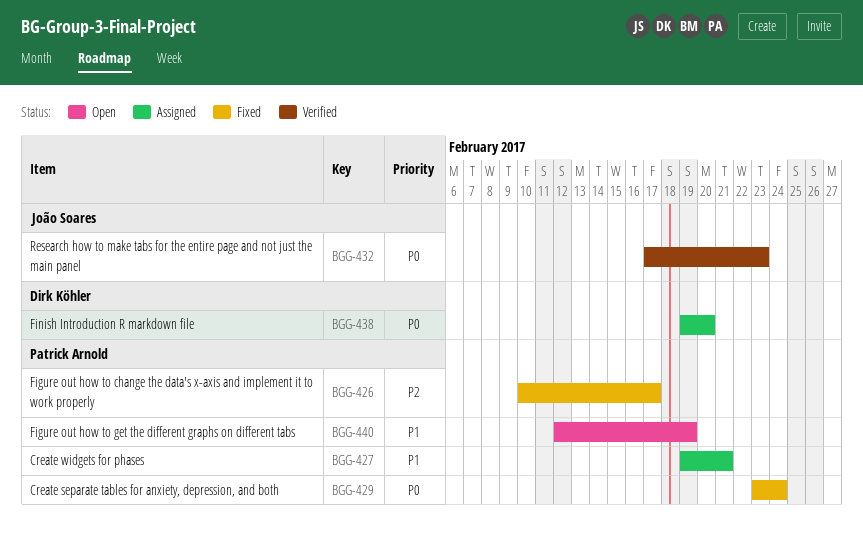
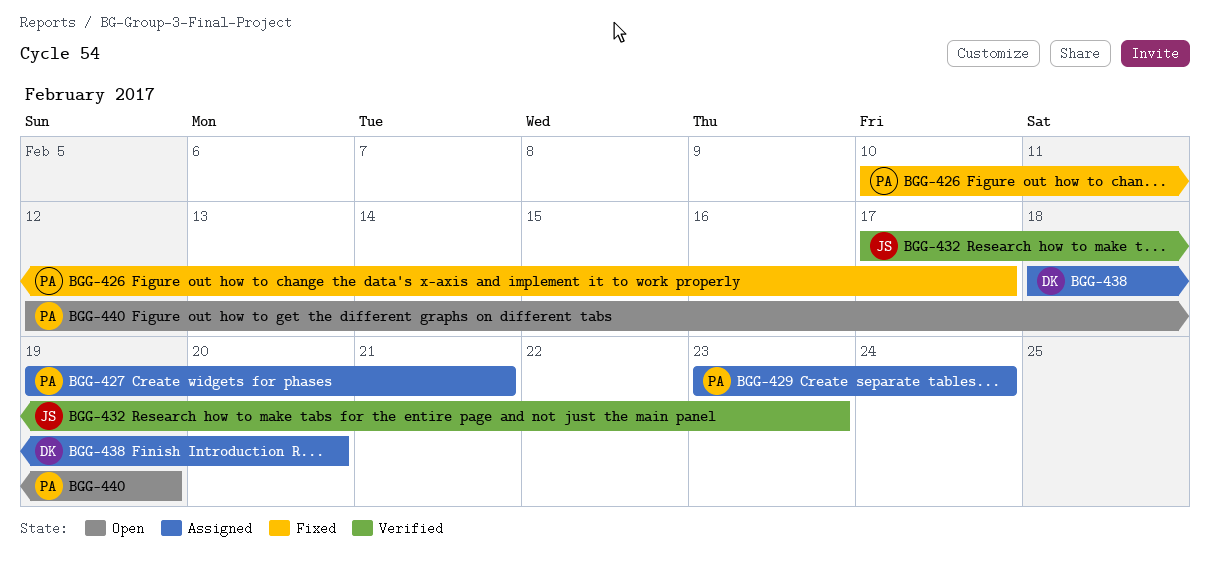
BGG-429, status: Fixed -> Assigned
BGG-438, start: Feb 19 -> Feb 18

